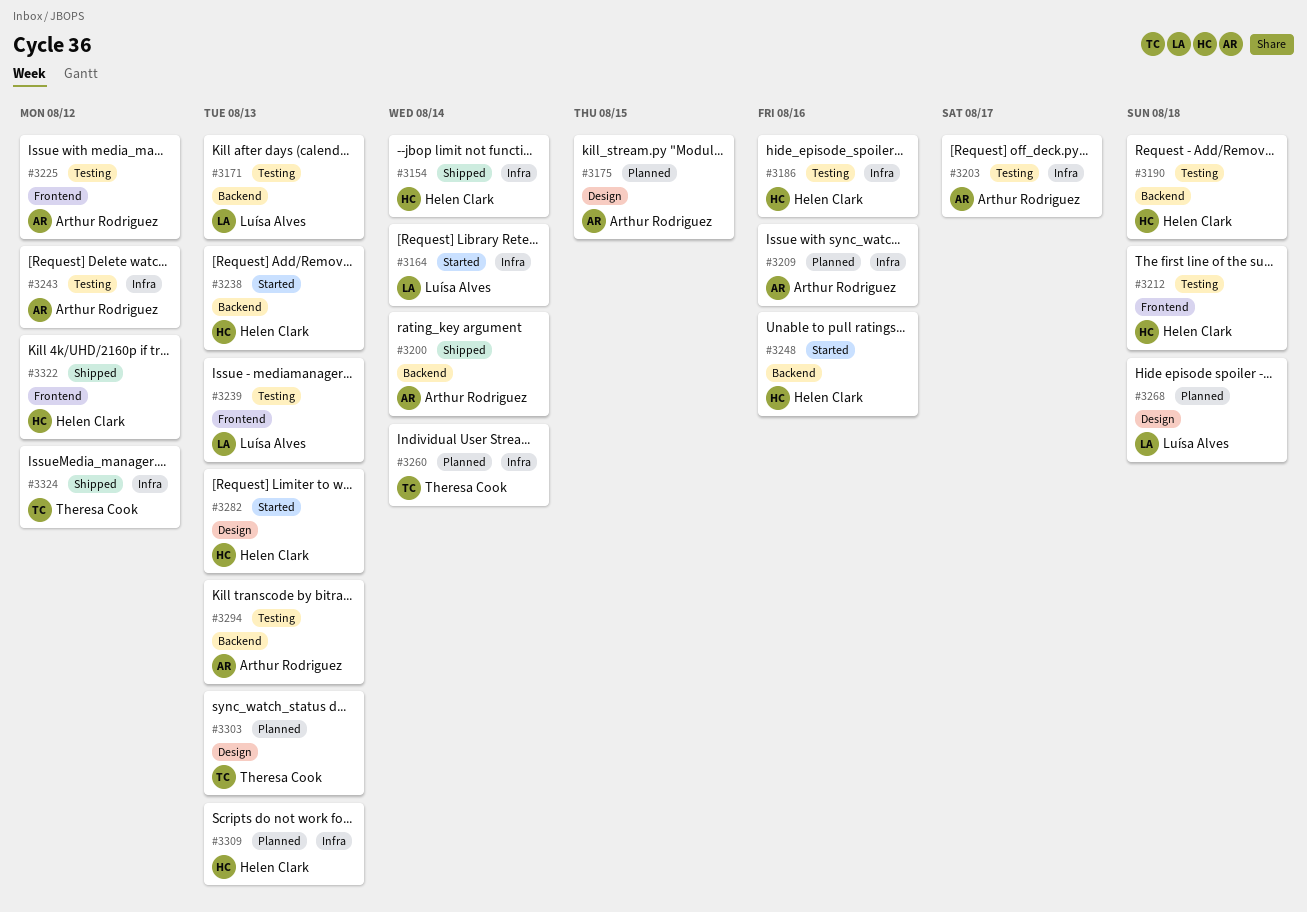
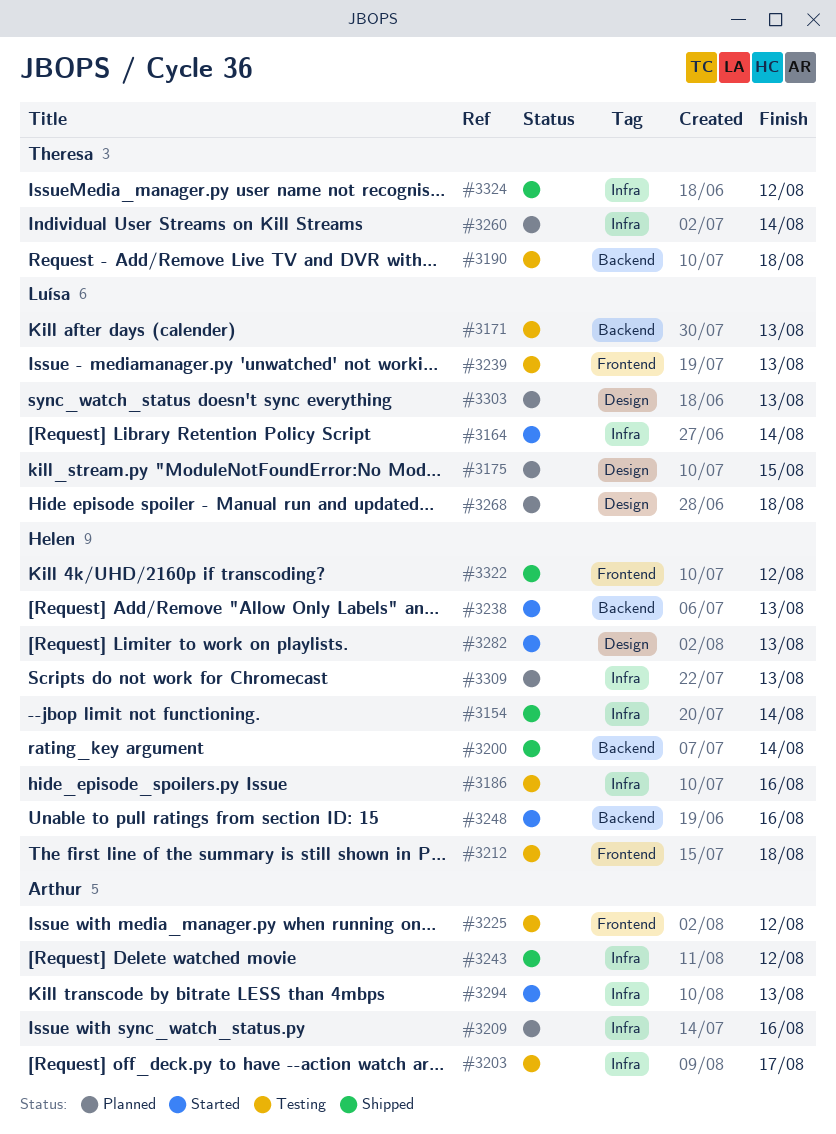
#3175, owner: Arthur Rodriguez -> Luísa Alves
#3190, owner: Helen Clark -> Theresa Cook
#3200, owner: Arthur Rodriguez -> Helen Clark
#3243, status: Testing -> Shipped
#3294, status: Testing -> Started
#3294, label: Backend -> Infra
#3303, owner: Theresa Cook -> Luísa Alves

